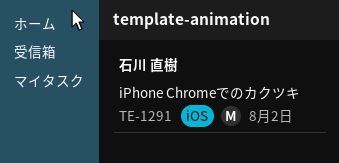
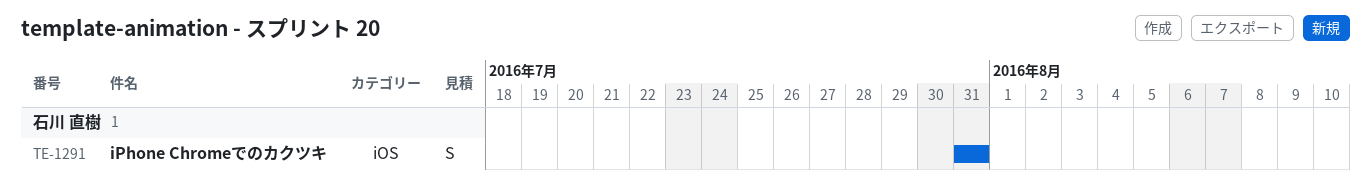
TE-1291, estimate: M -> S
TE-1291, due: Aug 2 -> Jul 31

